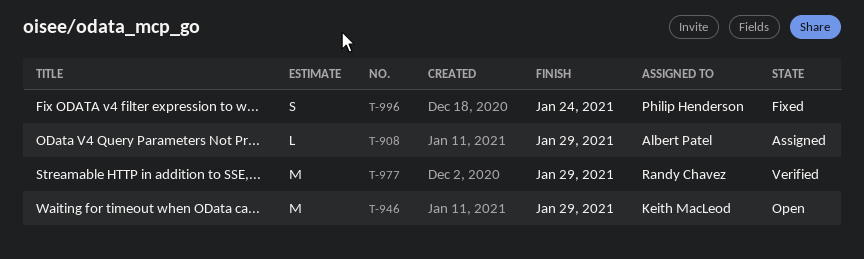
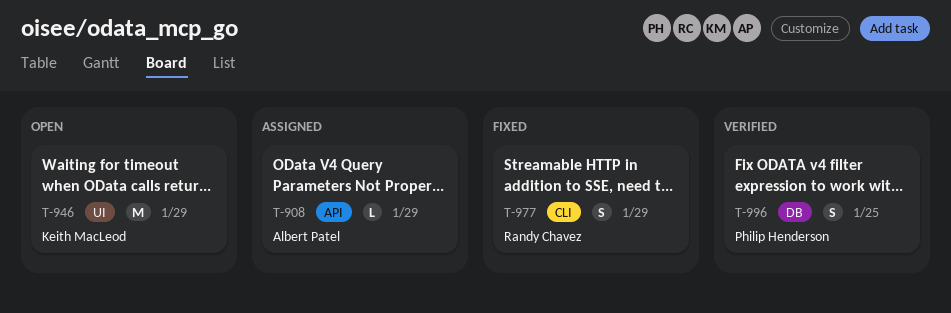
T-977, status: Verified -> Fixed
T-977, estimate: M -> S
T-996, status: Fixed -> Verified
T-996, due: Jan 24 -> Jan 25

